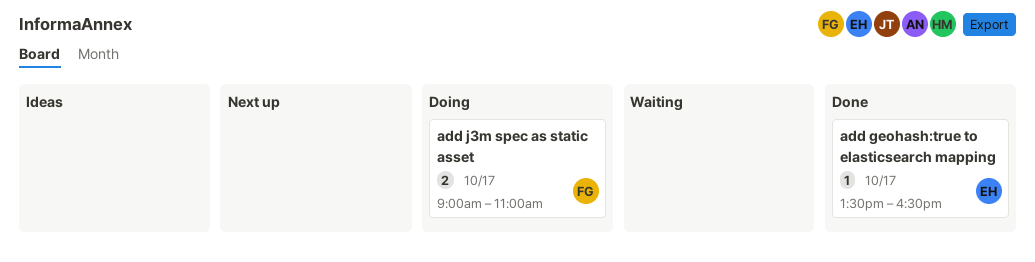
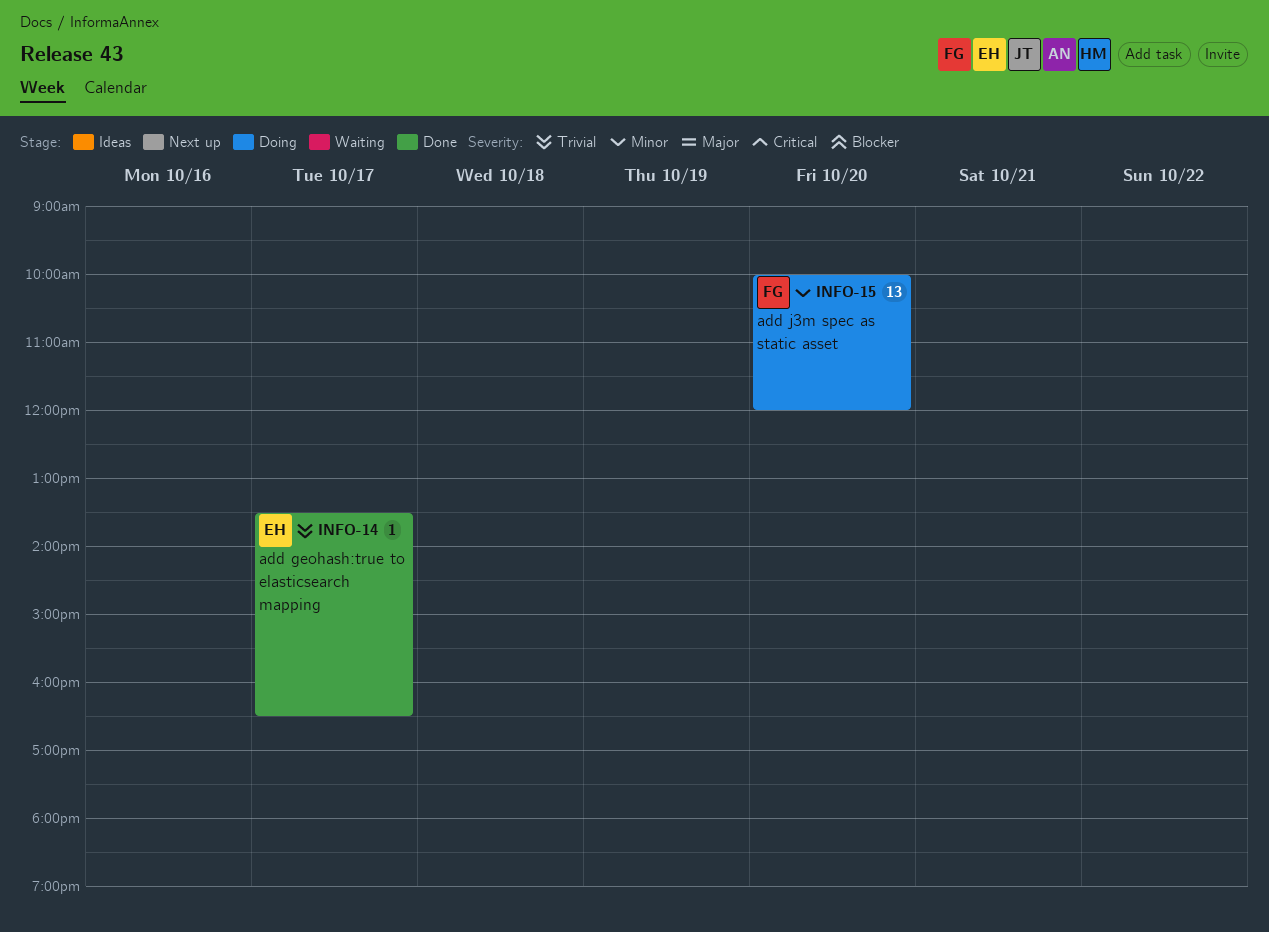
add j3m spec as static asset, estimate: 2 -> 13
add j3m spec as static asset, day: Oct 17 -> Oct 20
add j3m spec as static asset, begins: 09:00 -> 10:00
add j3m spec as static asset, ends: 11:00 -> 12:00

